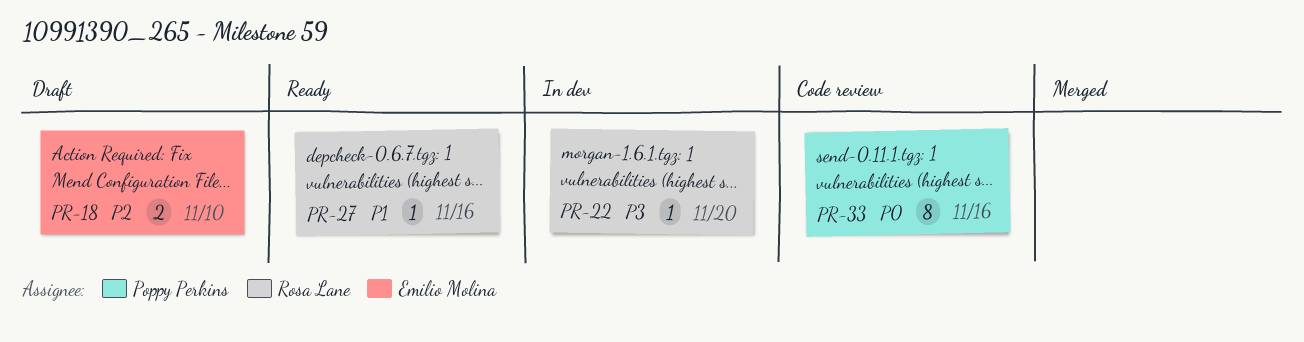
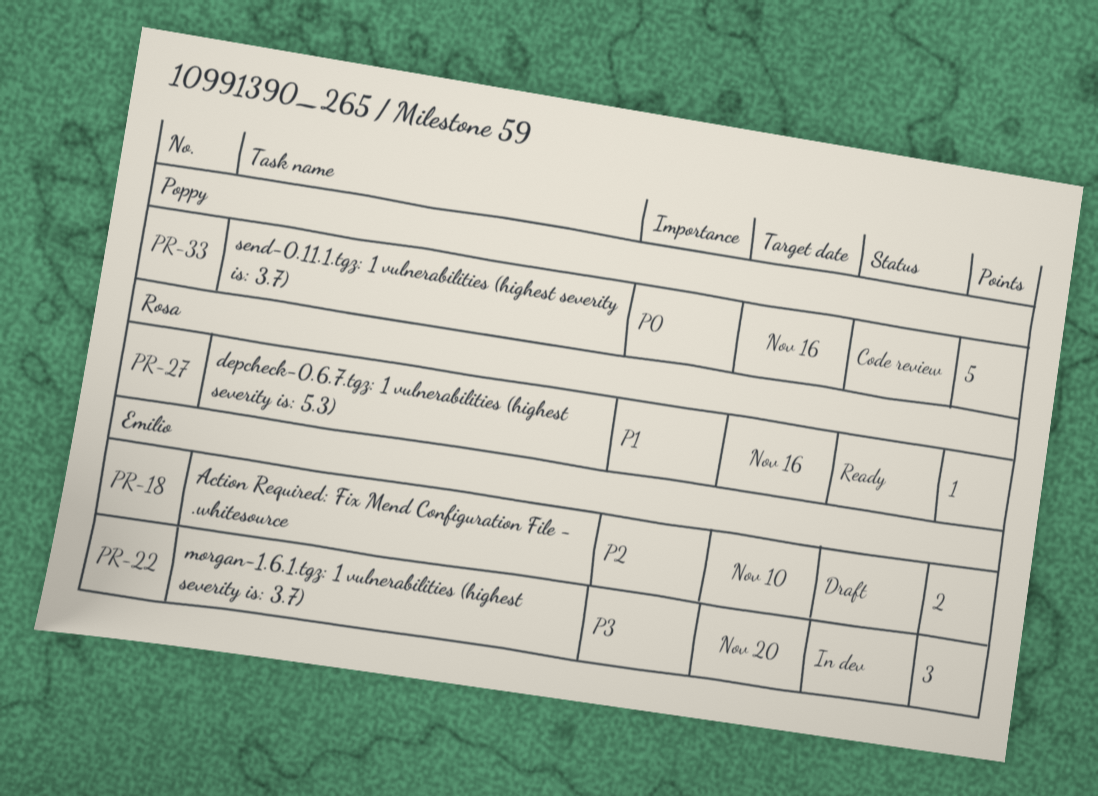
PR-22, owner: Rosa Lane -> Emilio Molina
PR-22, estimate: 1 -> 3
PR-33, estimate: 8 -> 5

